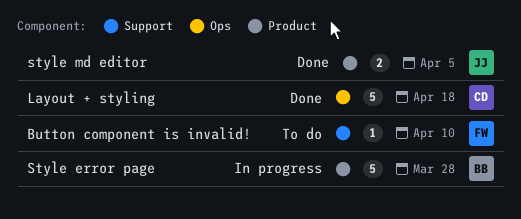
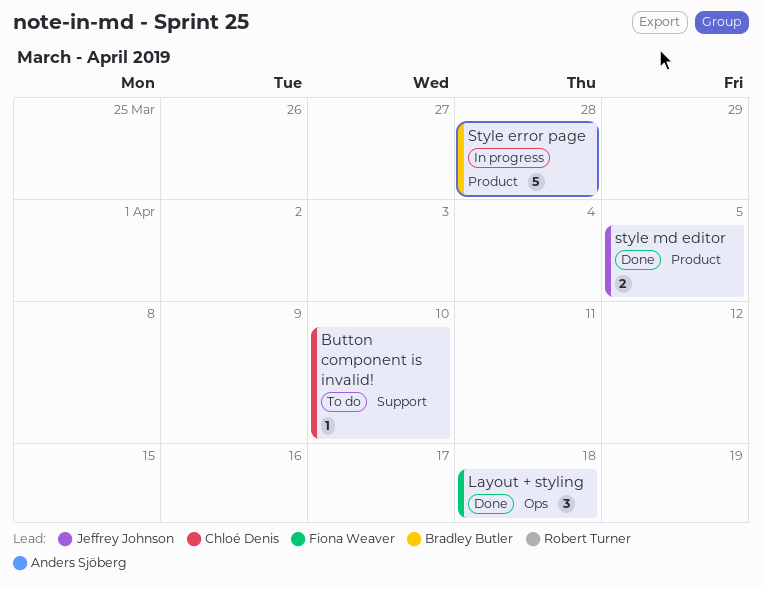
Button component is invalid!, owner: Fiona Weaver -> Chloé Denis
Layout + styling, owner: Chloé Denis -> Fiona Weaver
Layout + styling, estimate: 5 -> 3

